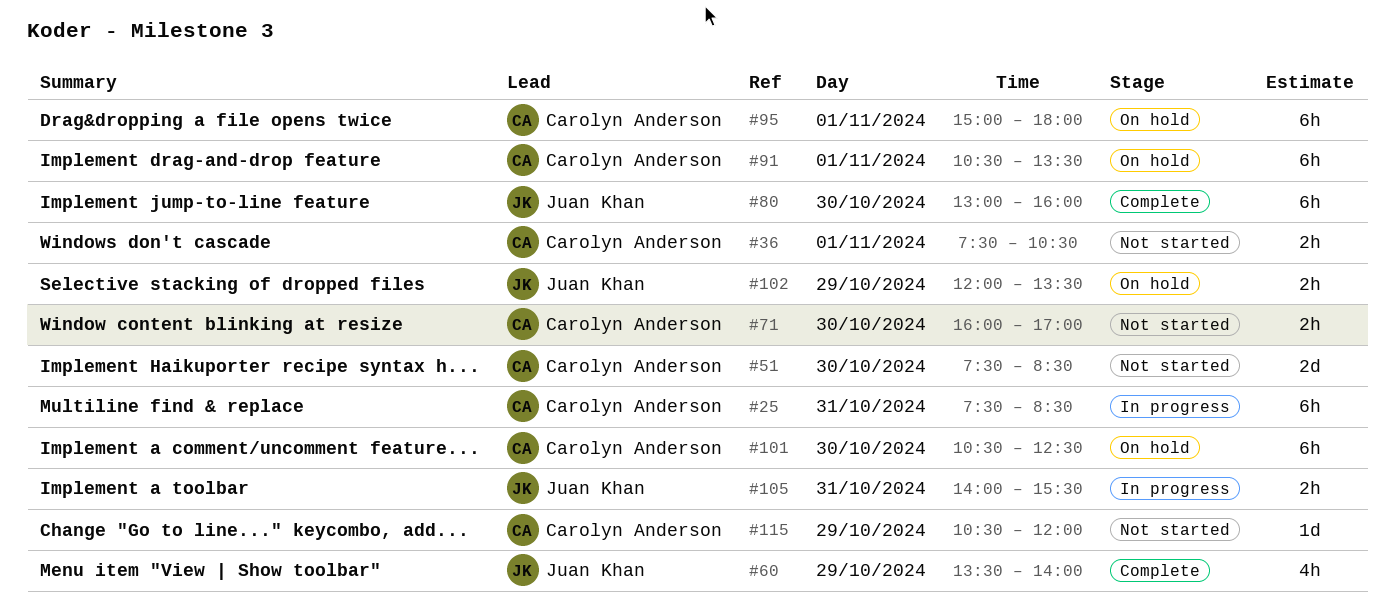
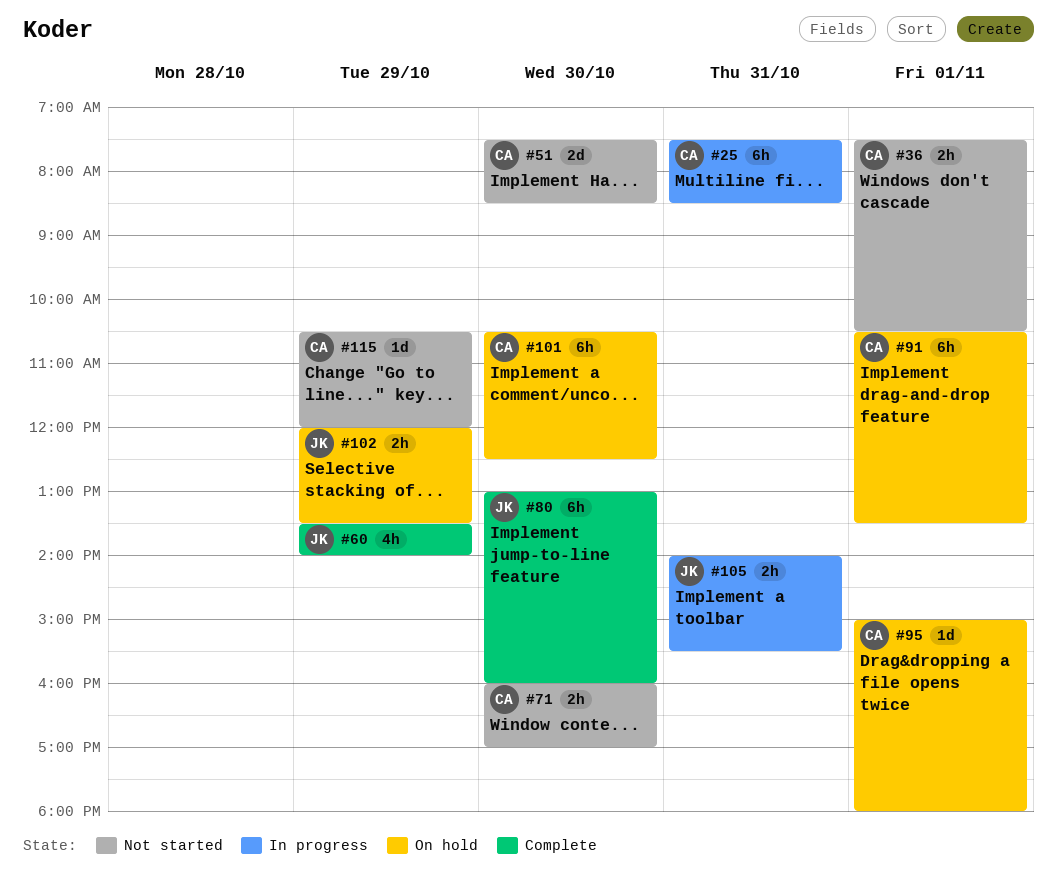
#95, estimate: 6h -> 1d

